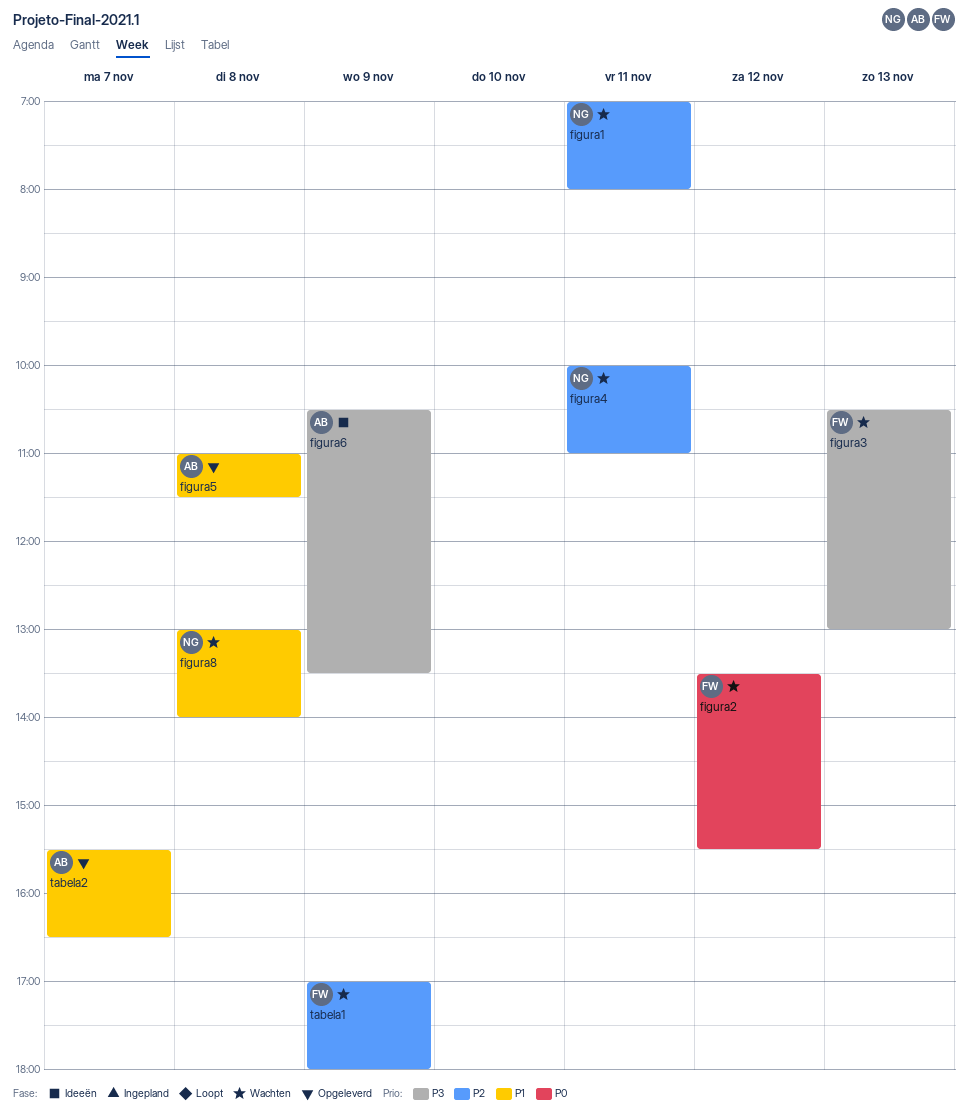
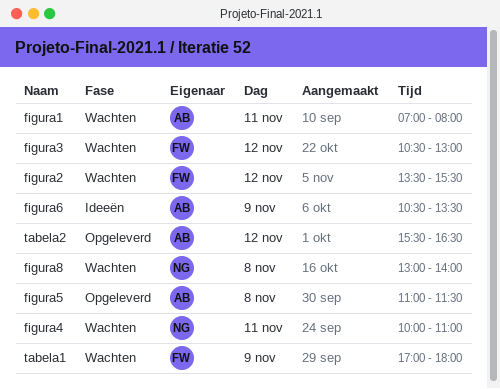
figura1, owner: NG -> AB
figura3, day: Nov 13 -> Nov 12
tabela2, day: Nov 7 -> Nov 12

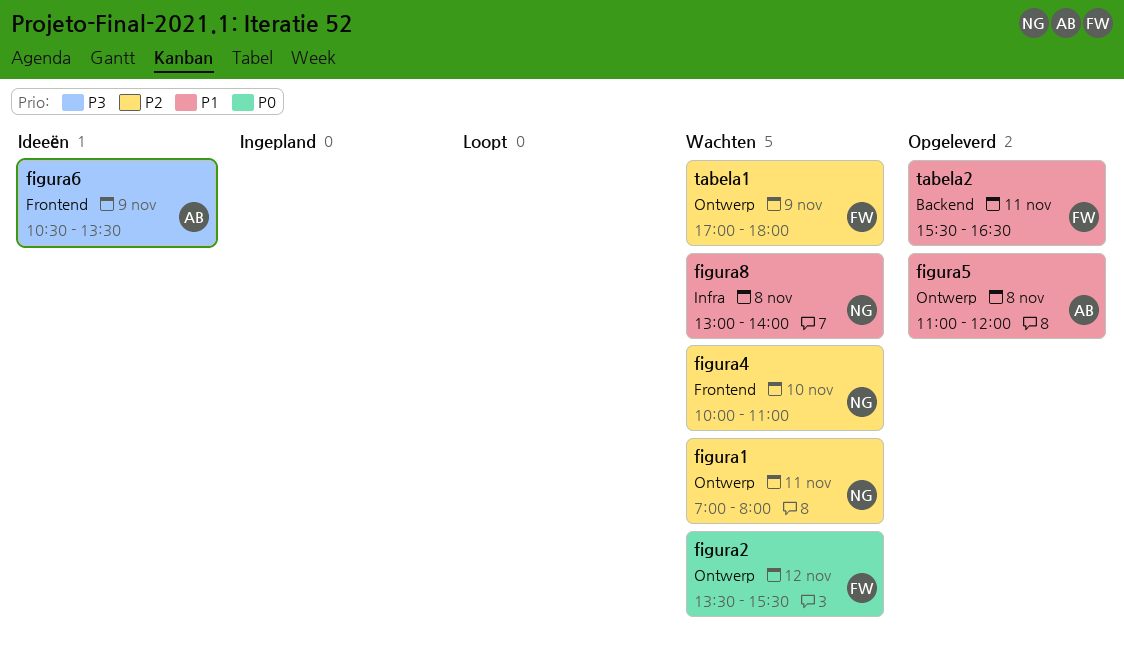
figura1, owner: AB -> NG
figura3: present -> none
figura4, day: Nov 11 -> Nov 10
figura5, ends: 11:30 -> 12:00
tabela2, owner: AB -> FW
tabela2, day: Nov 12 -> Nov 11

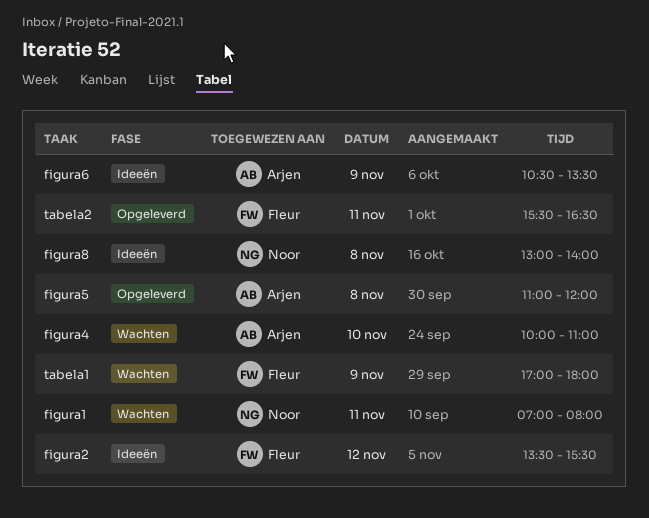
figura2, status: Wachten -> Ideeën
figura4, owner: Noor -> Arjen
figura8, status: Wachten -> Ideeën

